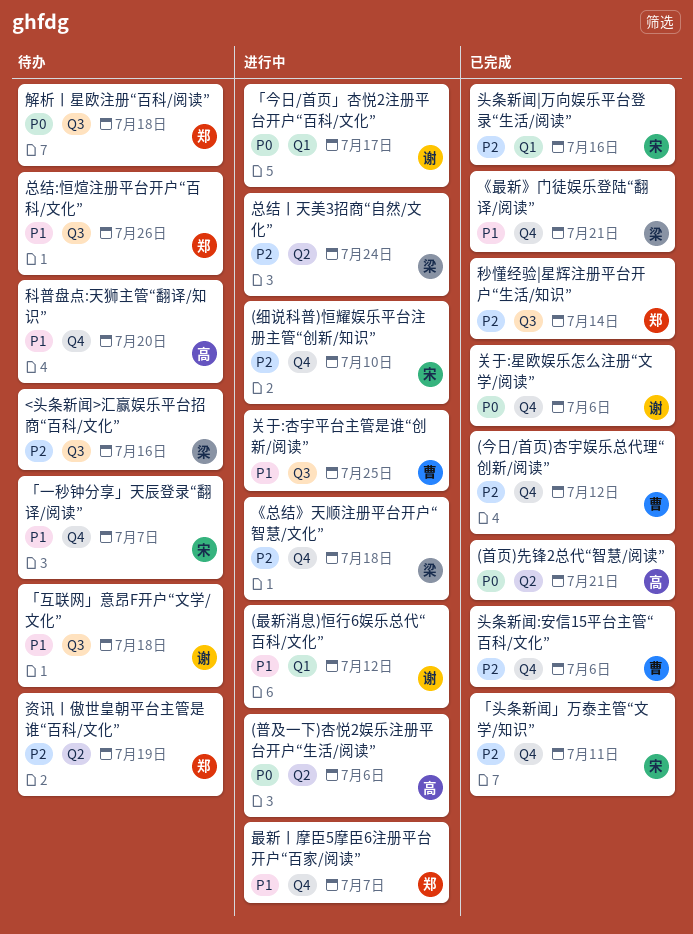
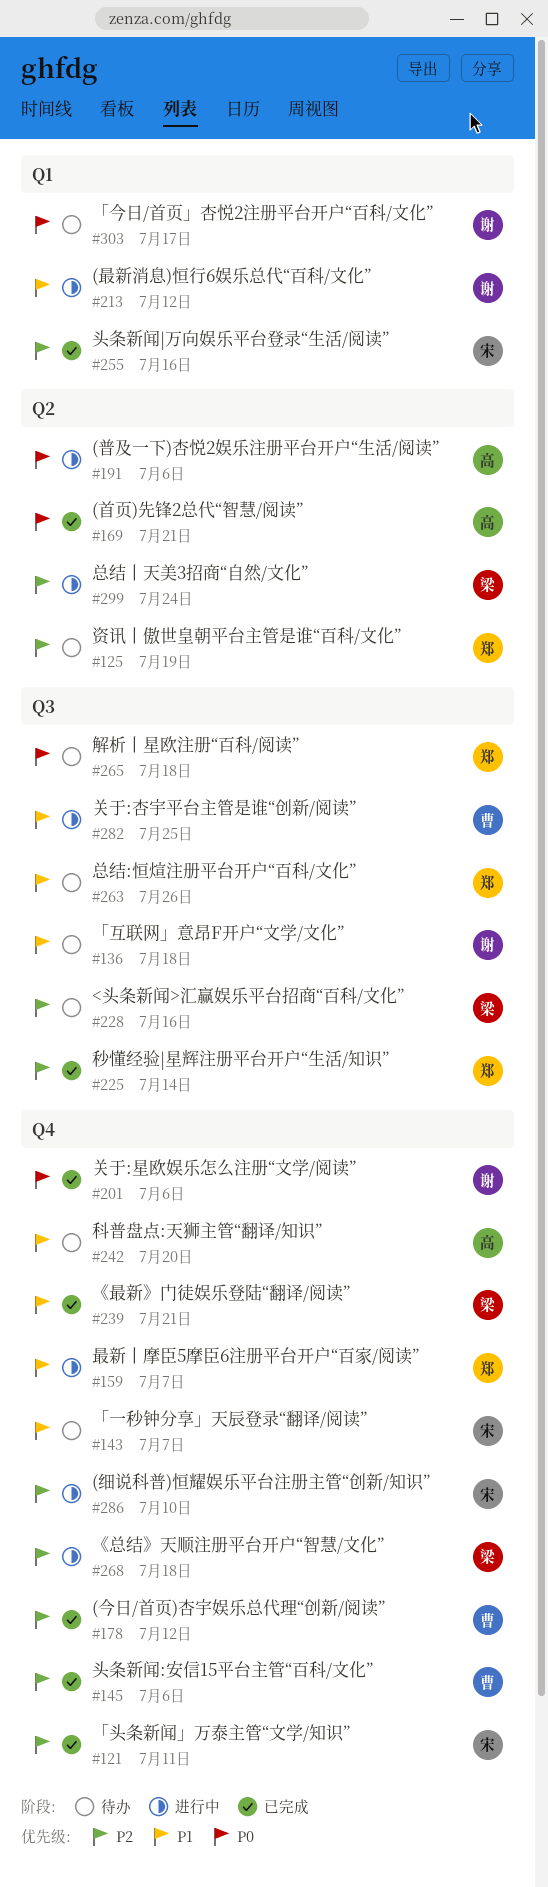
「今日/首页」杏悦2注册平台开户“百科/文化”, status: 进行中 -> 待办

